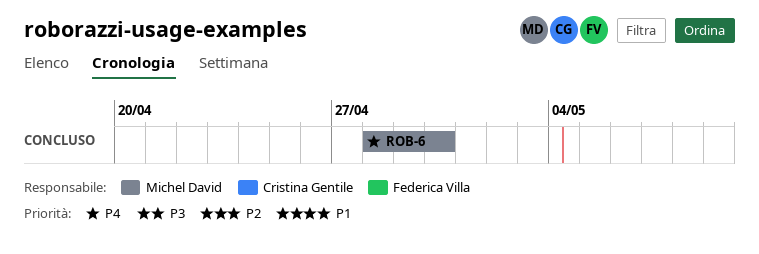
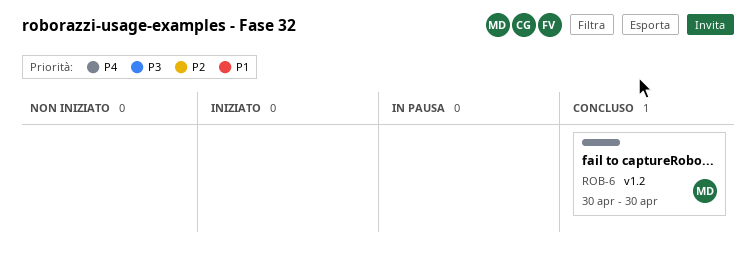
ROB-6, start: Apr 28 -> Apr 30

